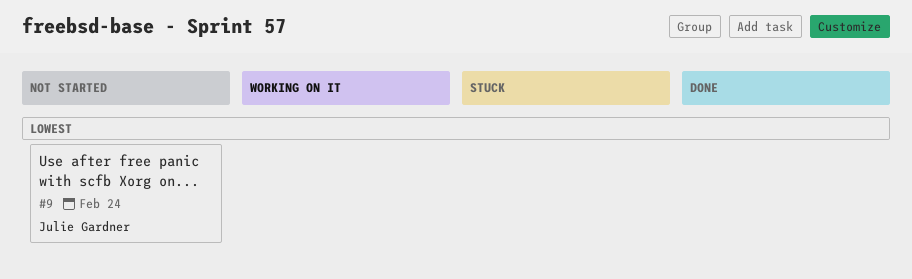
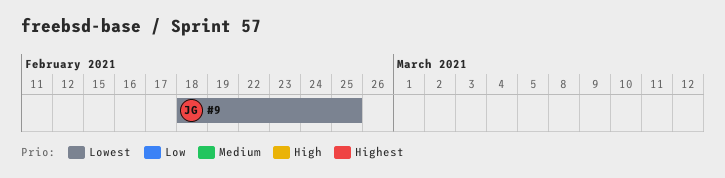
#9, due: Feb 24 -> Feb 25

